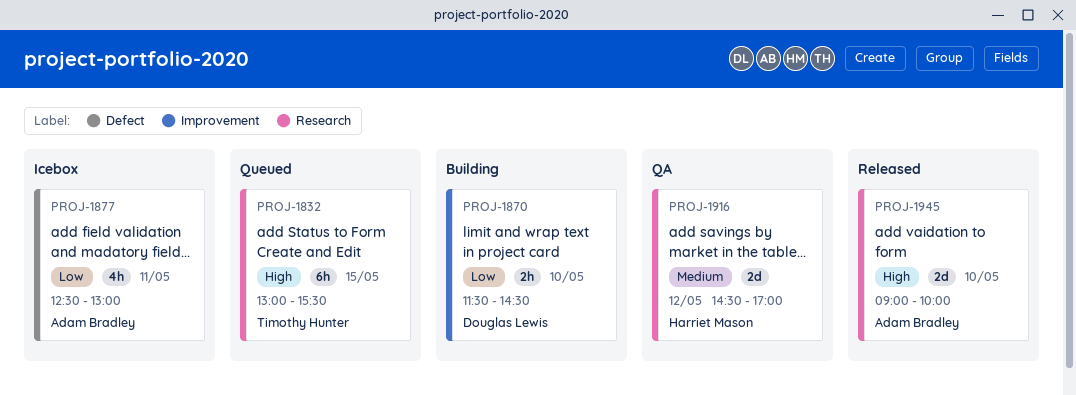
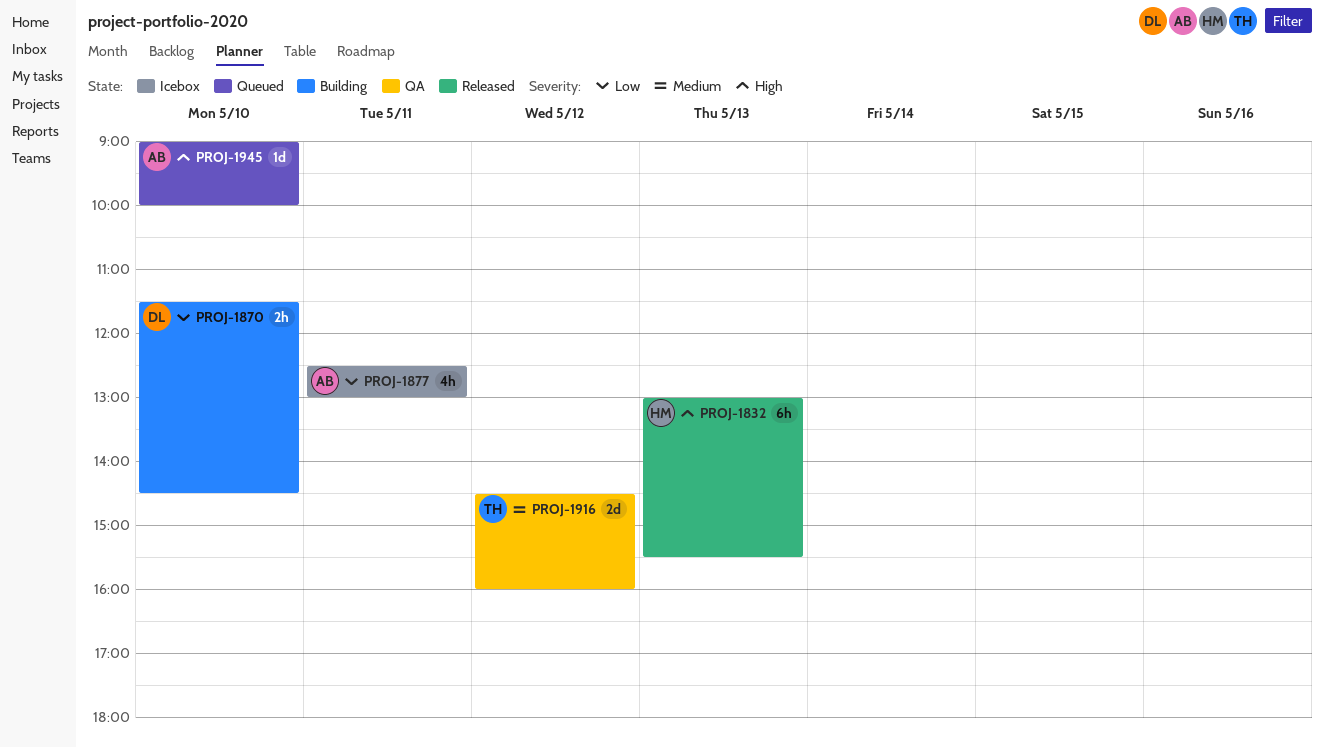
PROJ-1832, status: Queued -> Released
PROJ-1832, owner: Timothy Hunter -> Harriet Mason
PROJ-1832, day: May 15 -> May 13
PROJ-1916, owner: Harriet Mason -> Timothy Hunter
PROJ-1916, ends: 17:00 -> 16:00
PROJ-1945, status: Released -> Queued
PROJ-1945, estimate: 2d -> 1d

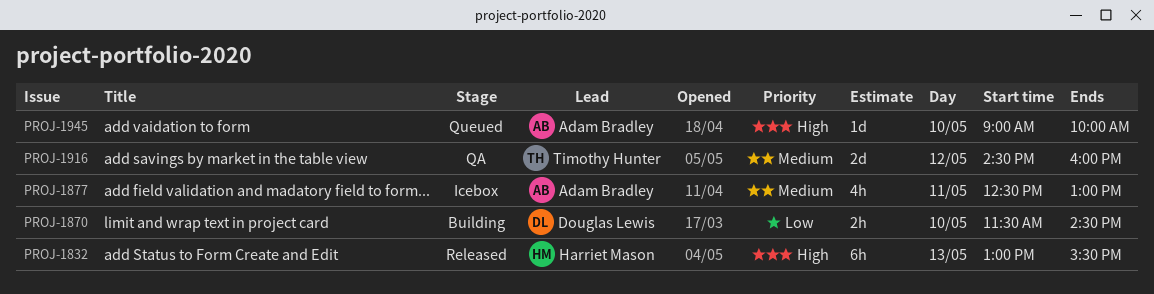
PROJ-1877, priority: Low -> Medium

